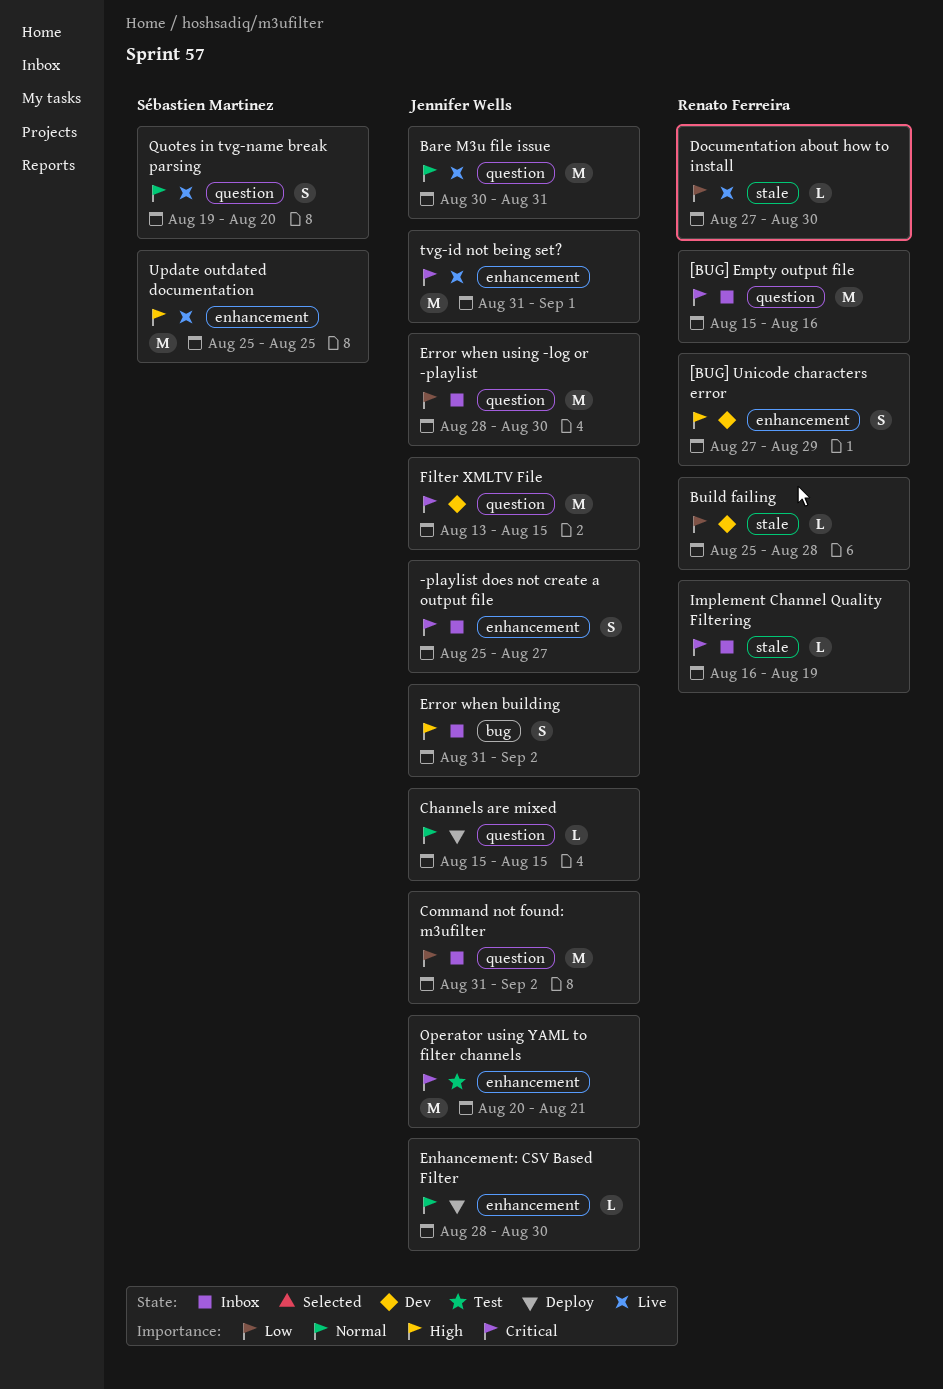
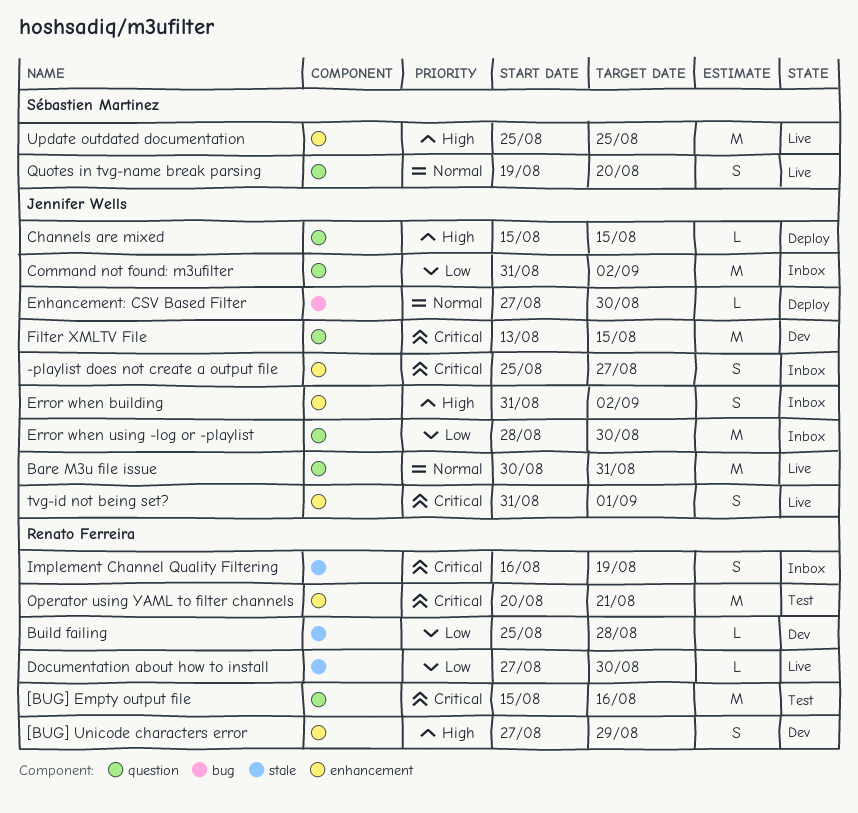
[BUG] Empty output file, status: Inbox -> Test
Channels are mixed, priority: Normal -> High
Enhancement: CSV Based Filter, label: enhancement -> bug
Enhancement: CSV Based Filter, start: Aug 28 -> Aug 27
Error when building, label: bug -> enhancement
Implement Channel Quality Filtering, estimate: L -> S
Operator using YAML to filter channels, owner: Jennifer Wells -> Renato Ferreira
tvg-id not being set?, estimate: M -> S

